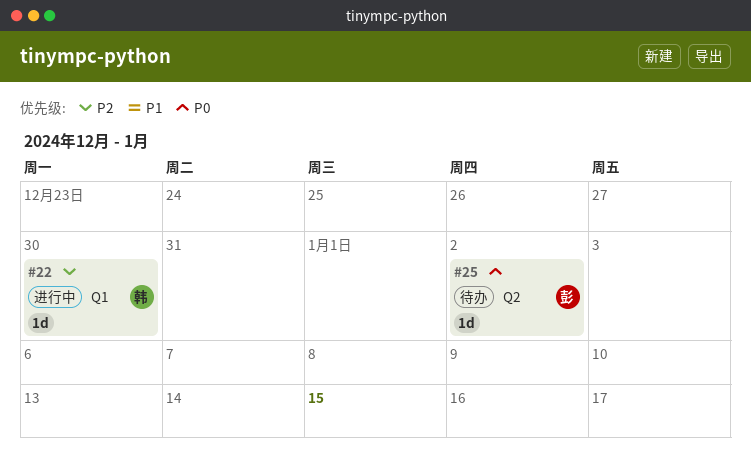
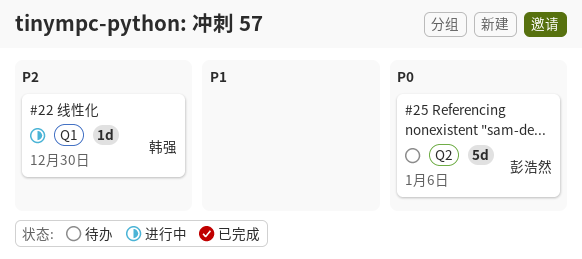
#25, estimate: 1d -> 5d
#25, due: Jan 2 -> Jan 6

